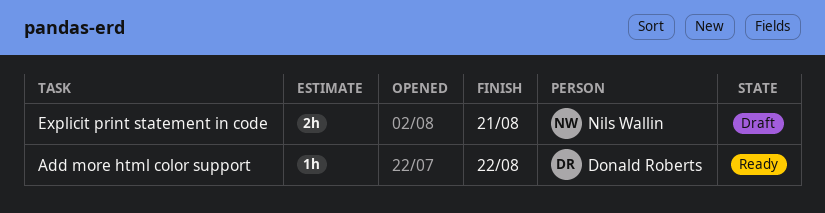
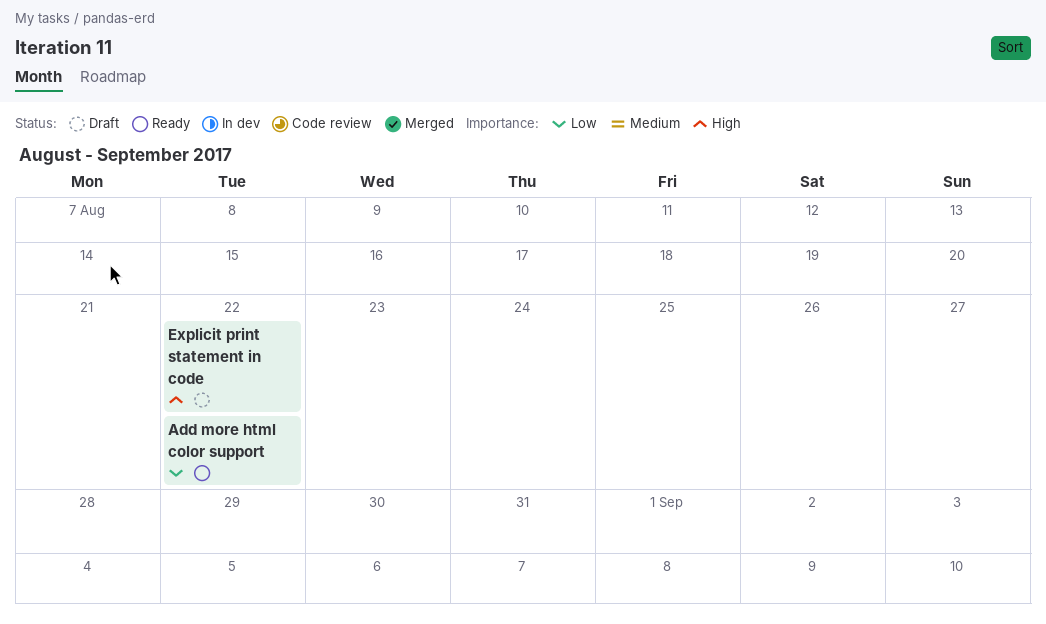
Explicit print statement in code, due: Aug 21 -> Aug 22

